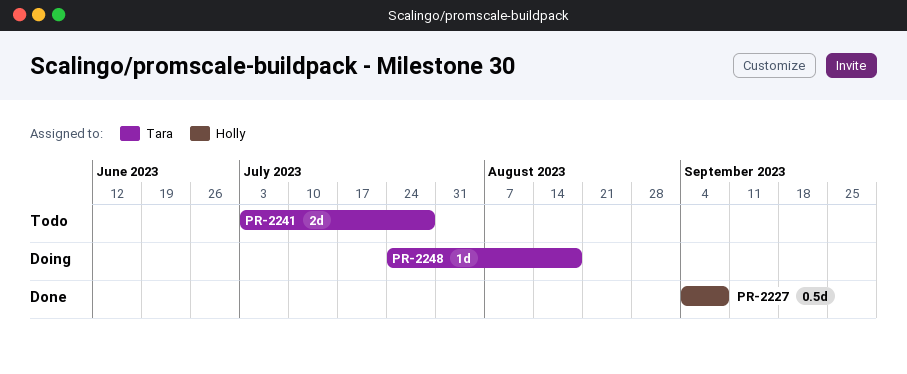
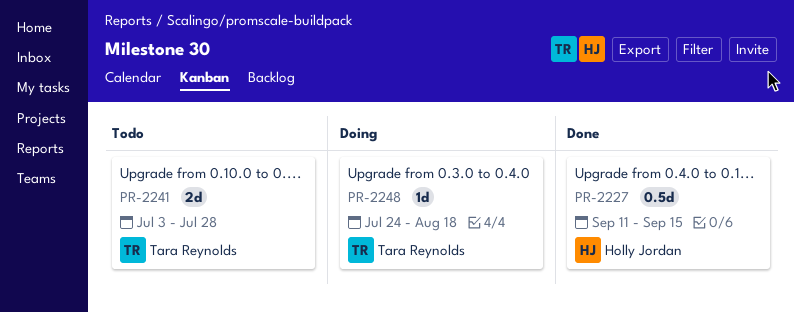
PR-2227, start: Sep 4 -> Sep 11
PR-2227, due: Sep 8 -> Sep 15

